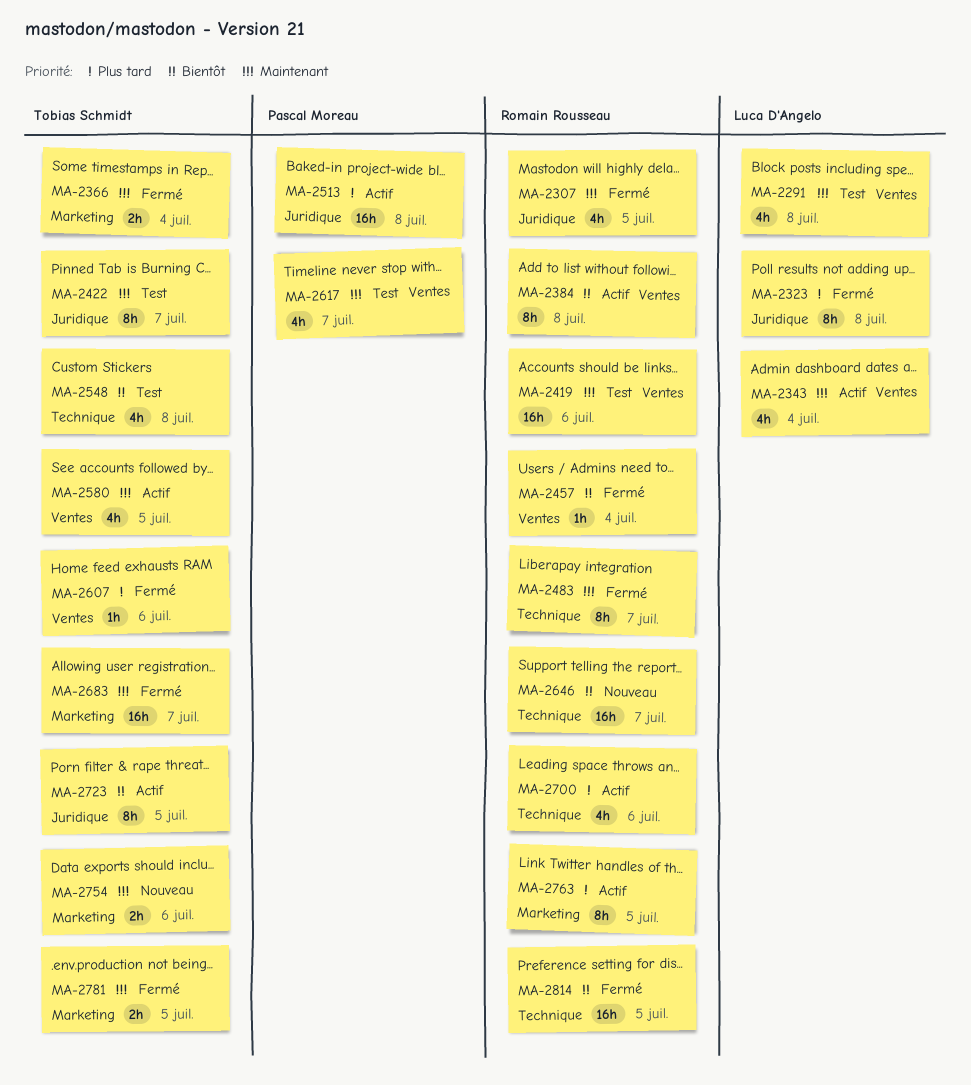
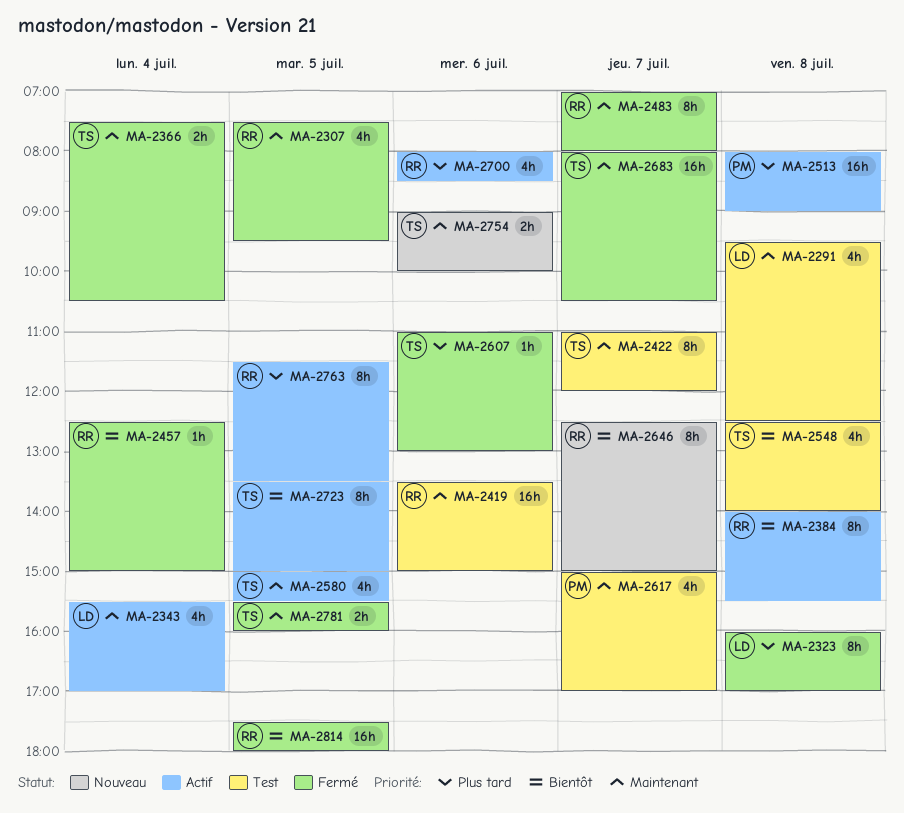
MA-2646, estimate: 16h -> 8h

